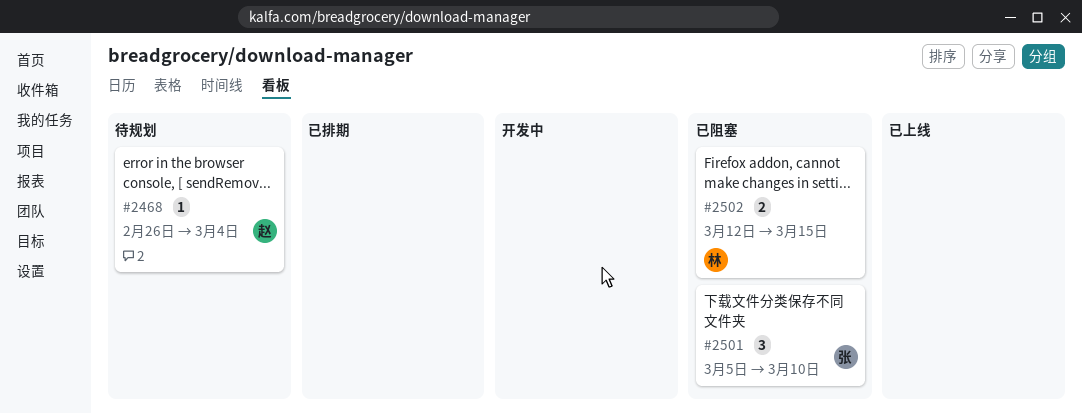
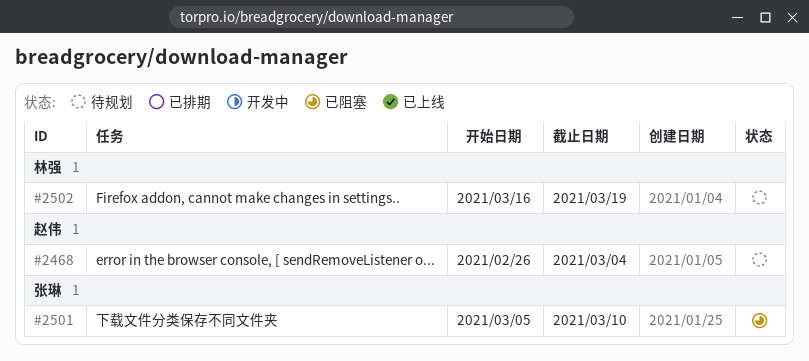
#2502, status: 已阻塞 -> 待规划
#2502, start: Mar 12 -> Mar 16
#2502, due: Mar 15 -> Mar 19

